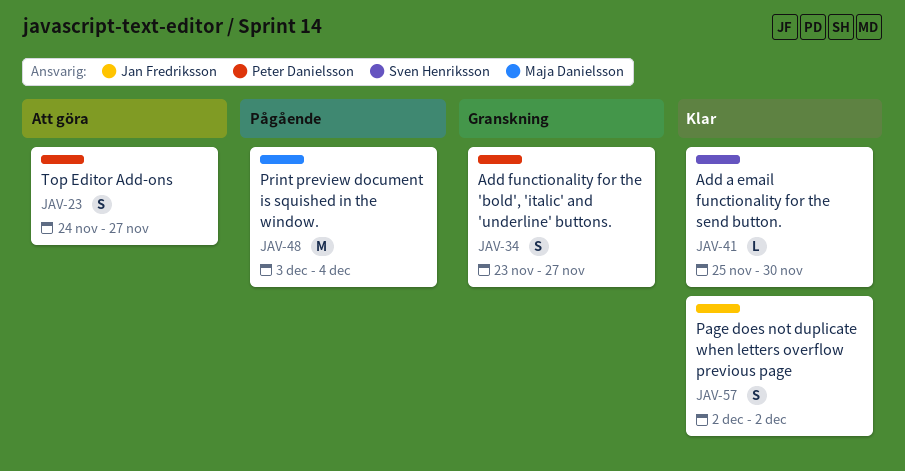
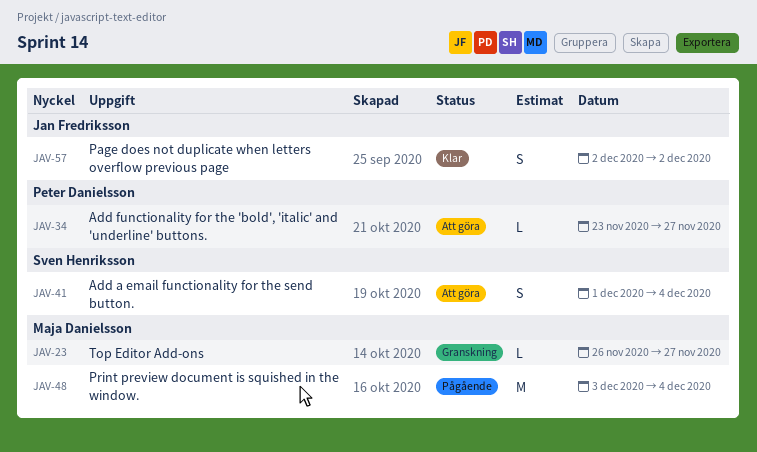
JAV-23, status: Att göra -> Granskning
JAV-23, owner: Peter Danielsson -> Maja Danielsson
JAV-23, estimate: S -> L
JAV-23, start: Nov 24 -> Nov 26
JAV-34, status: Granskning -> Att göra
JAV-34, estimate: S -> L
JAV-41, status: Klar -> Att göra
JAV-41, estimate: L -> S
JAV-41, start: Nov 25 -> Dec 1
JAV-41, due: Nov 30 -> Dec 4

